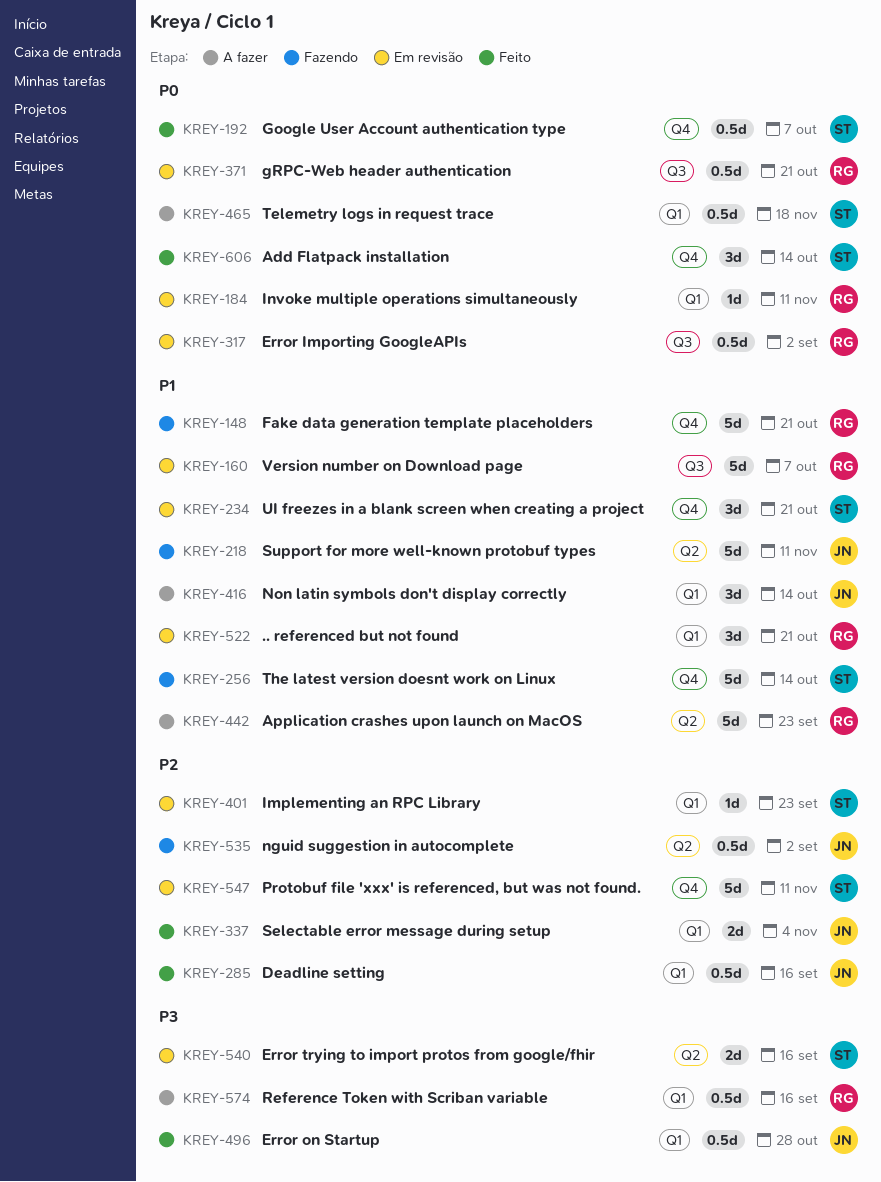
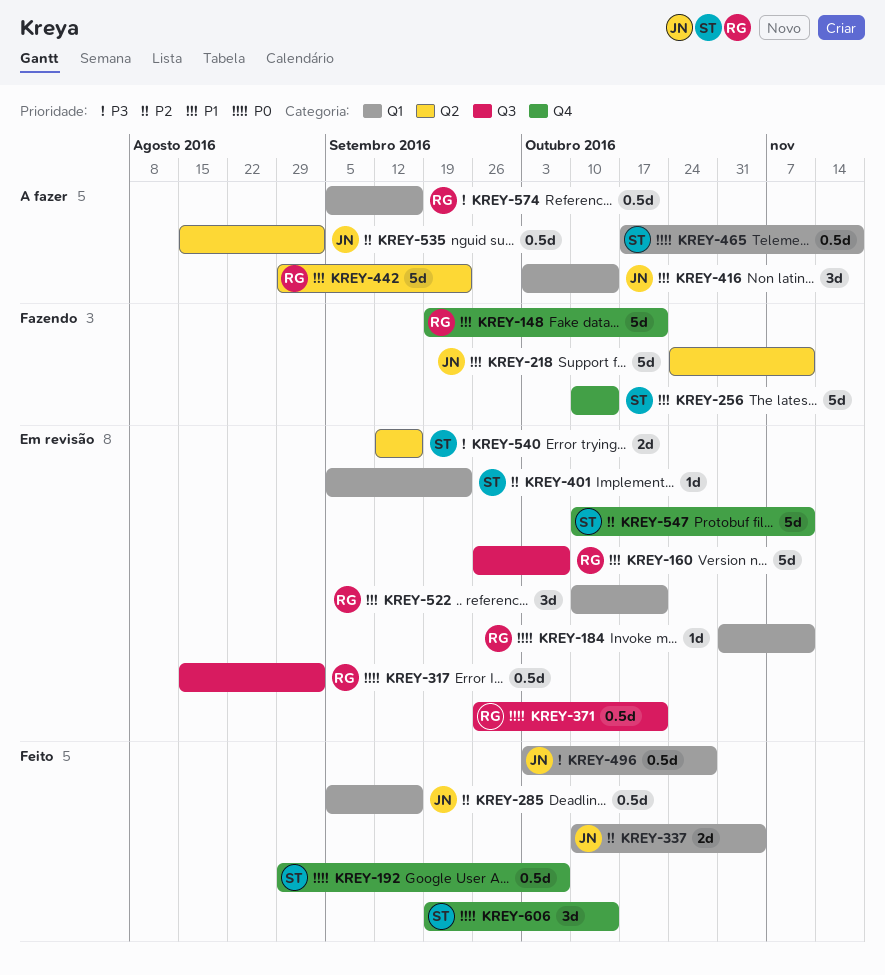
KREY-234: present -> none
KREY-535, status: Fazendo -> A fazer

